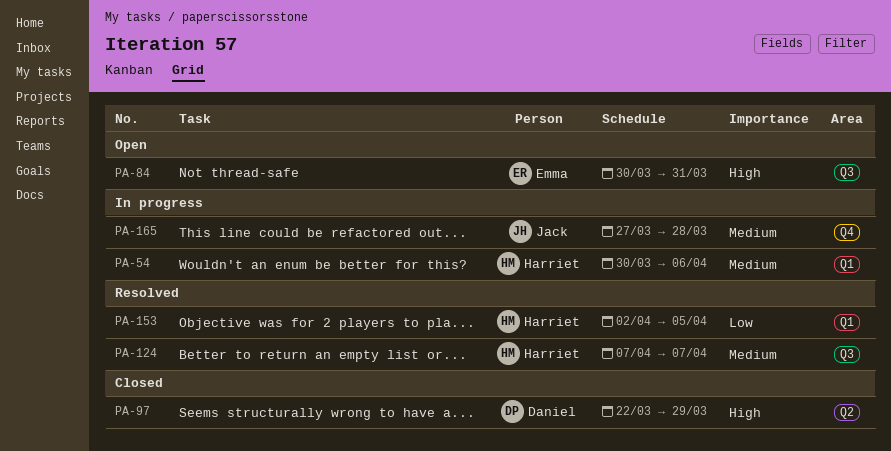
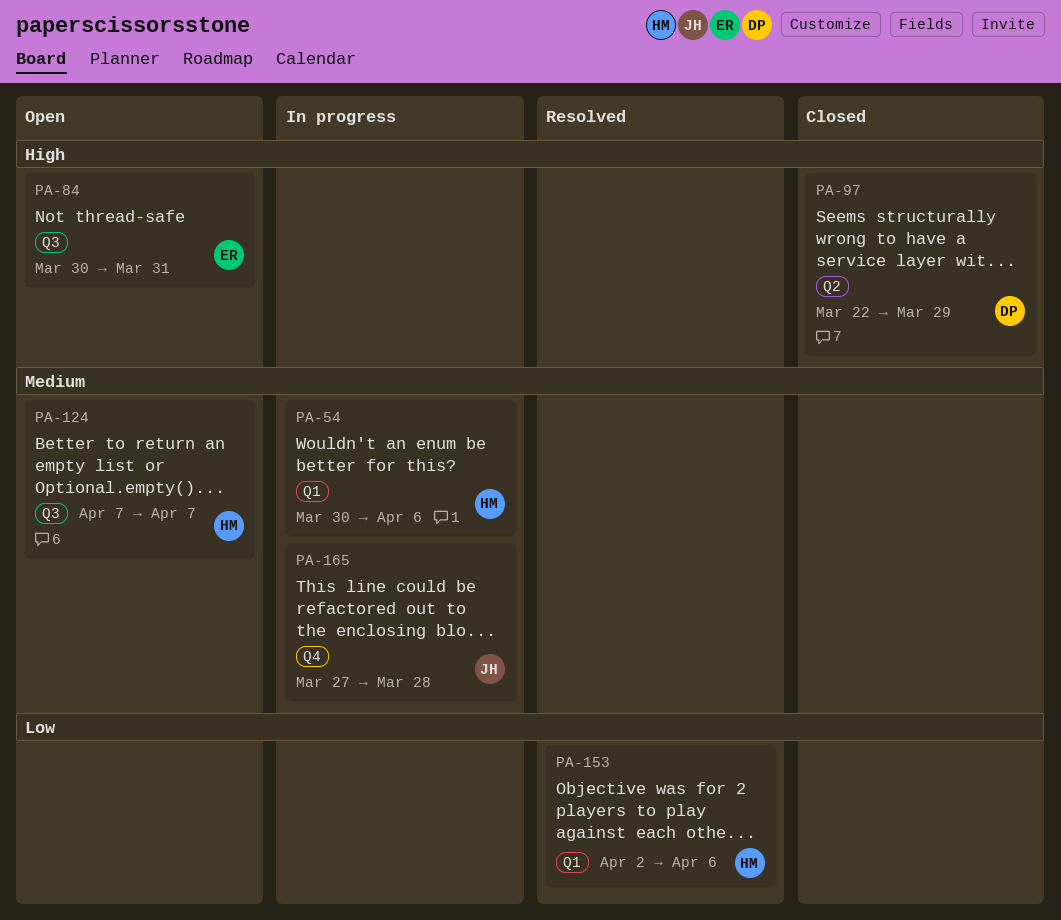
PA-124, status: Resolved -> Open
PA-153, due: Apr 5 -> Apr 6

